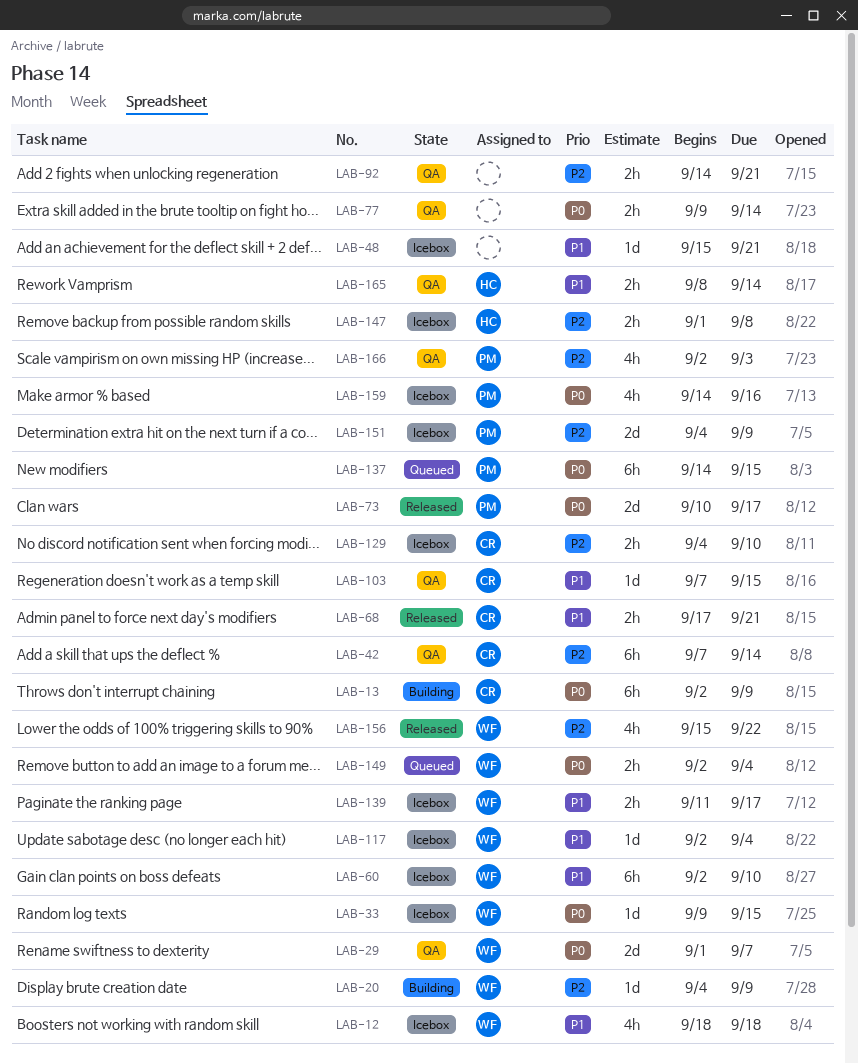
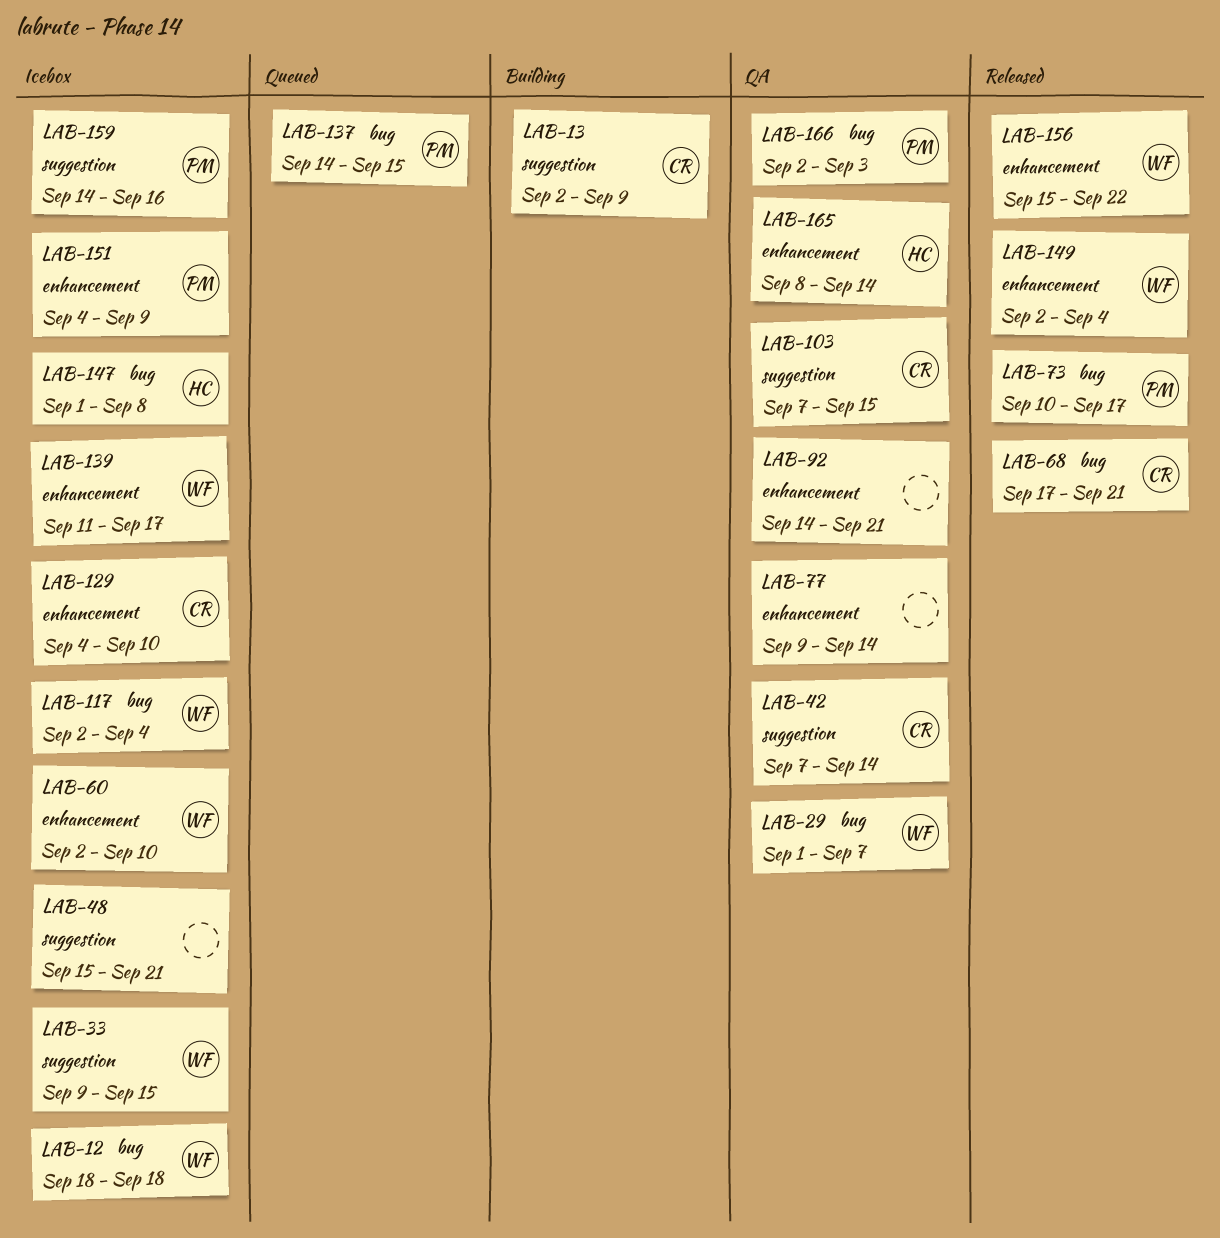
LAB-20: present -> none
LAB-149, status: Queued -> Released

